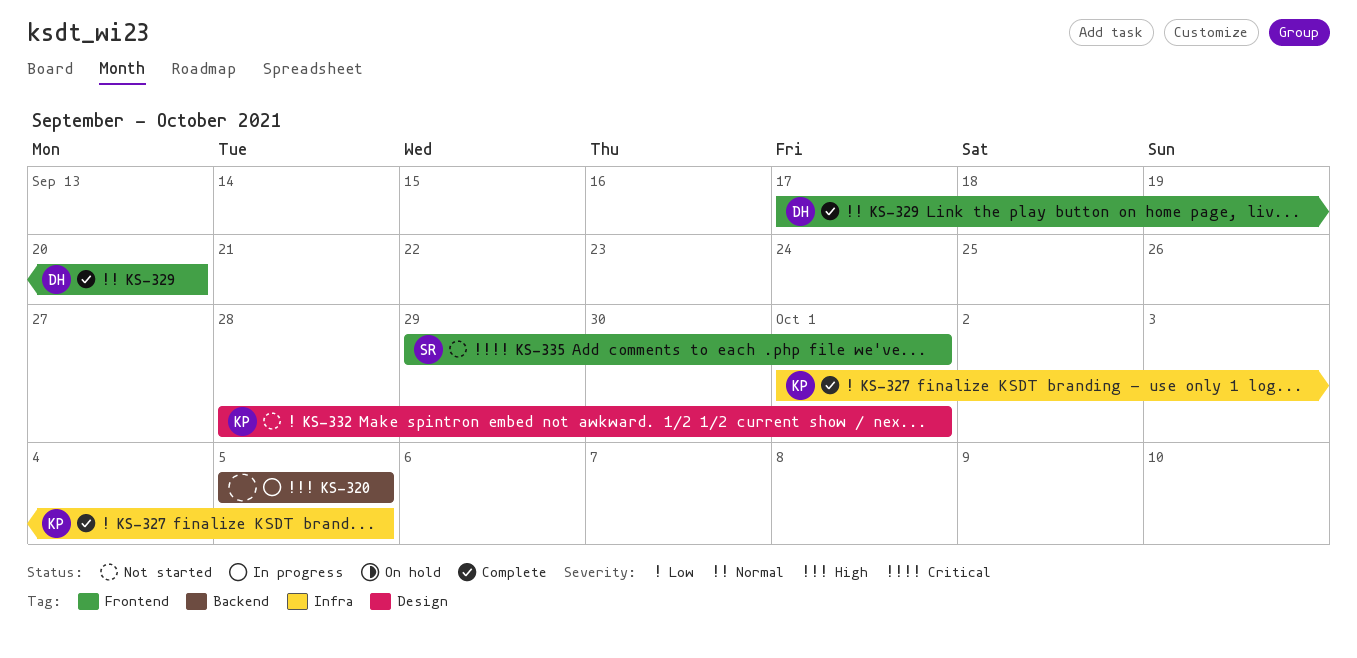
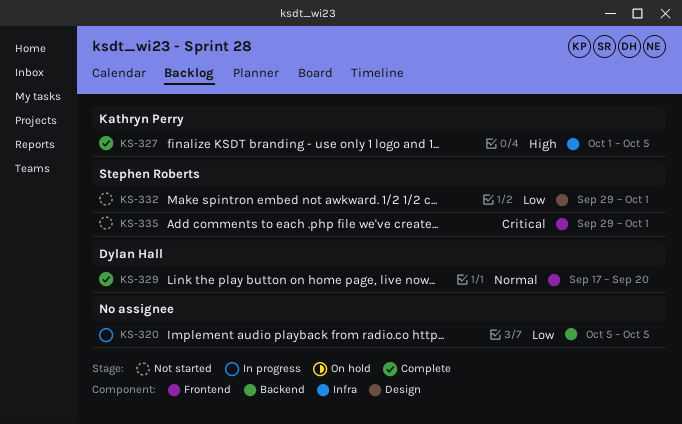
KS-320, priority: High -> Low
KS-327, priority: Low -> High
KS-332, owner: Kathryn Perry -> Stephen Roberts
KS-332, start: Sep 28 -> Sep 29

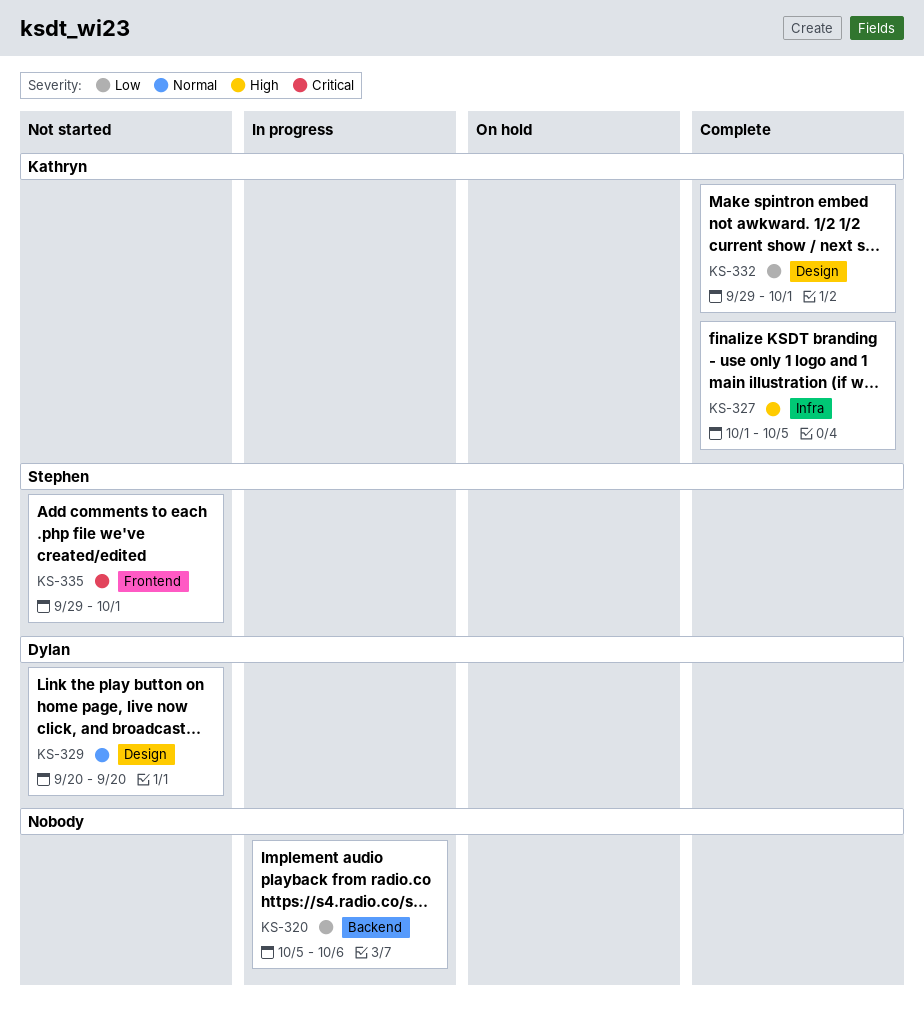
KS-320, due: Oct 5 -> Oct 6
KS-329, status: Complete -> Not started
KS-329, label: Frontend -> Design
KS-329, start: Sep 17 -> Sep 20
KS-332, status: Not started -> Complete
KS-332, owner: Stephen Roberts -> Kathryn Perry

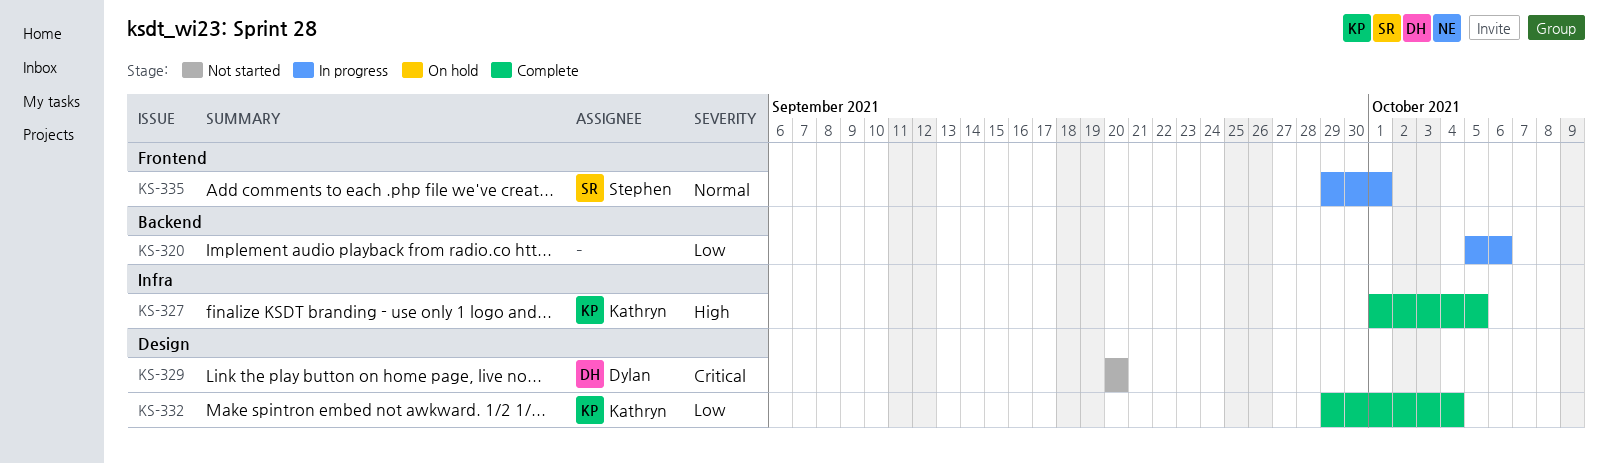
KS-329, priority: Normal -> Critical
KS-332, due: Oct 1 -> Oct 4
KS-335, status: Not started -> In progress
KS-335, priority: Critical -> Normal

